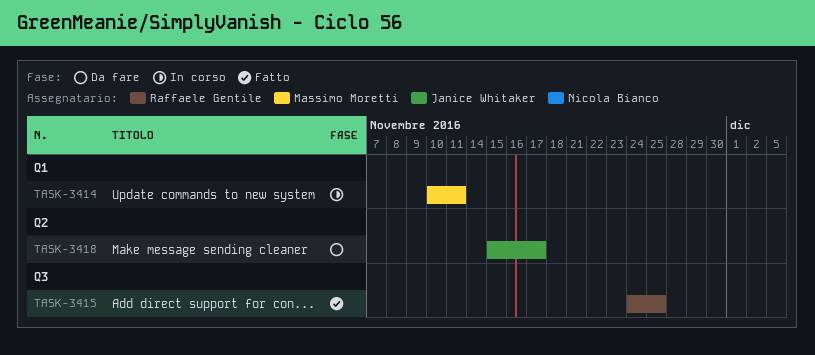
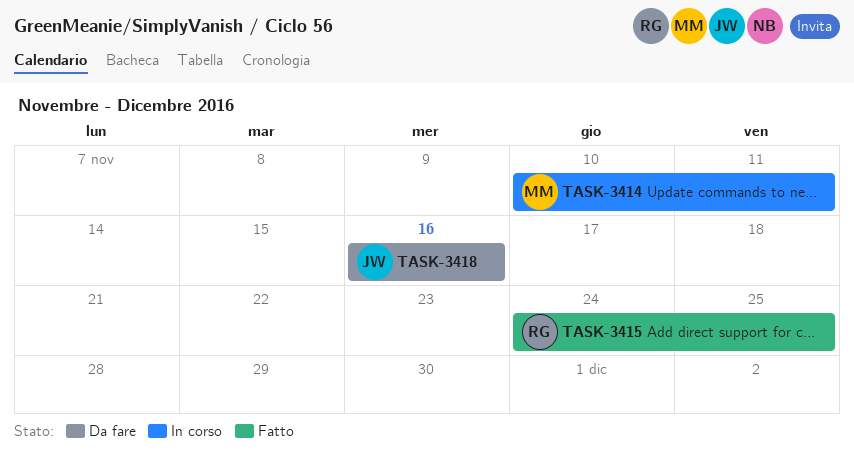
TASK-3418, start: Nov 15 -> Nov 16
TASK-3418, due: Nov 17 -> Nov 16

